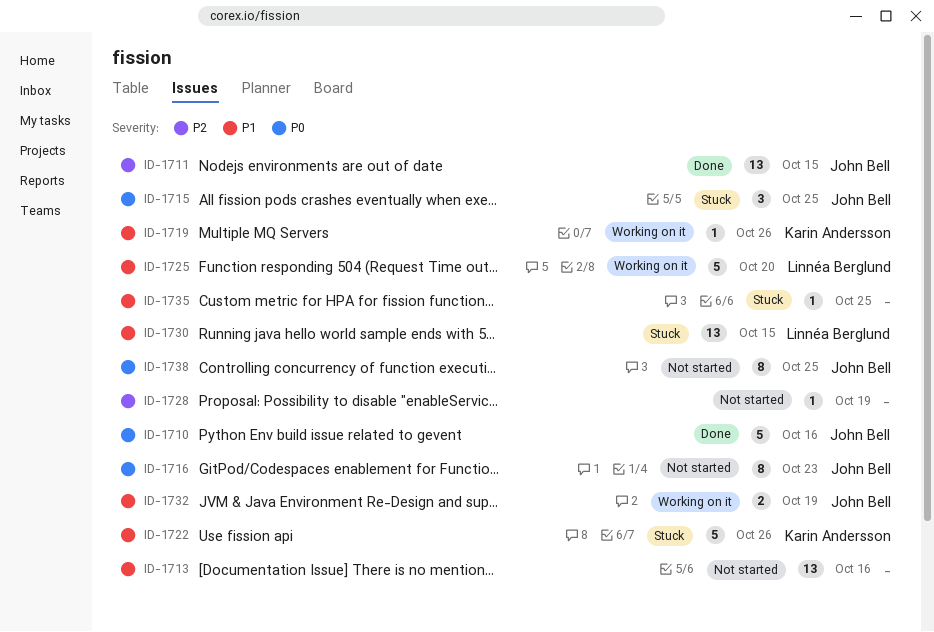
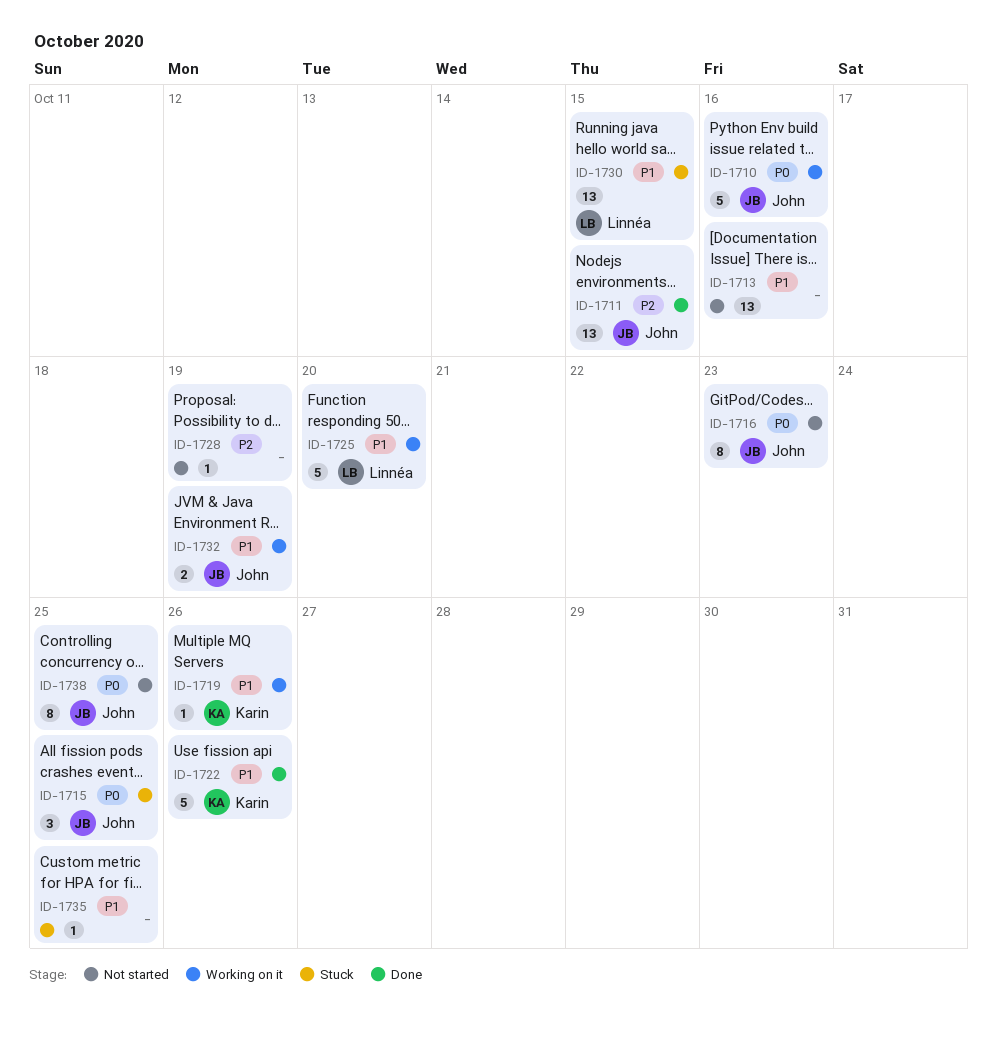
ID-1710, status: Done -> Working on it
ID-1722, status: Stuck -> Done

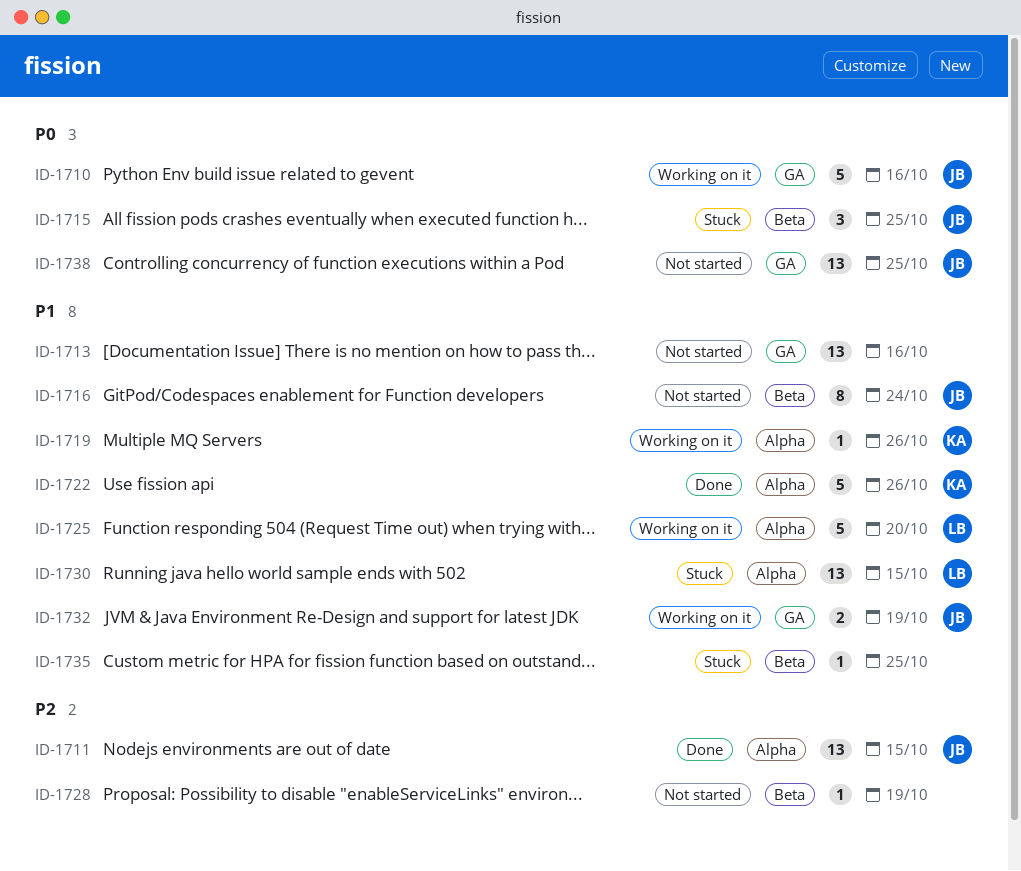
ID-1716, priority: P0 -> P1
ID-1716, due: Oct 23 -> Oct 24
ID-1738, estimate: 8 -> 13

